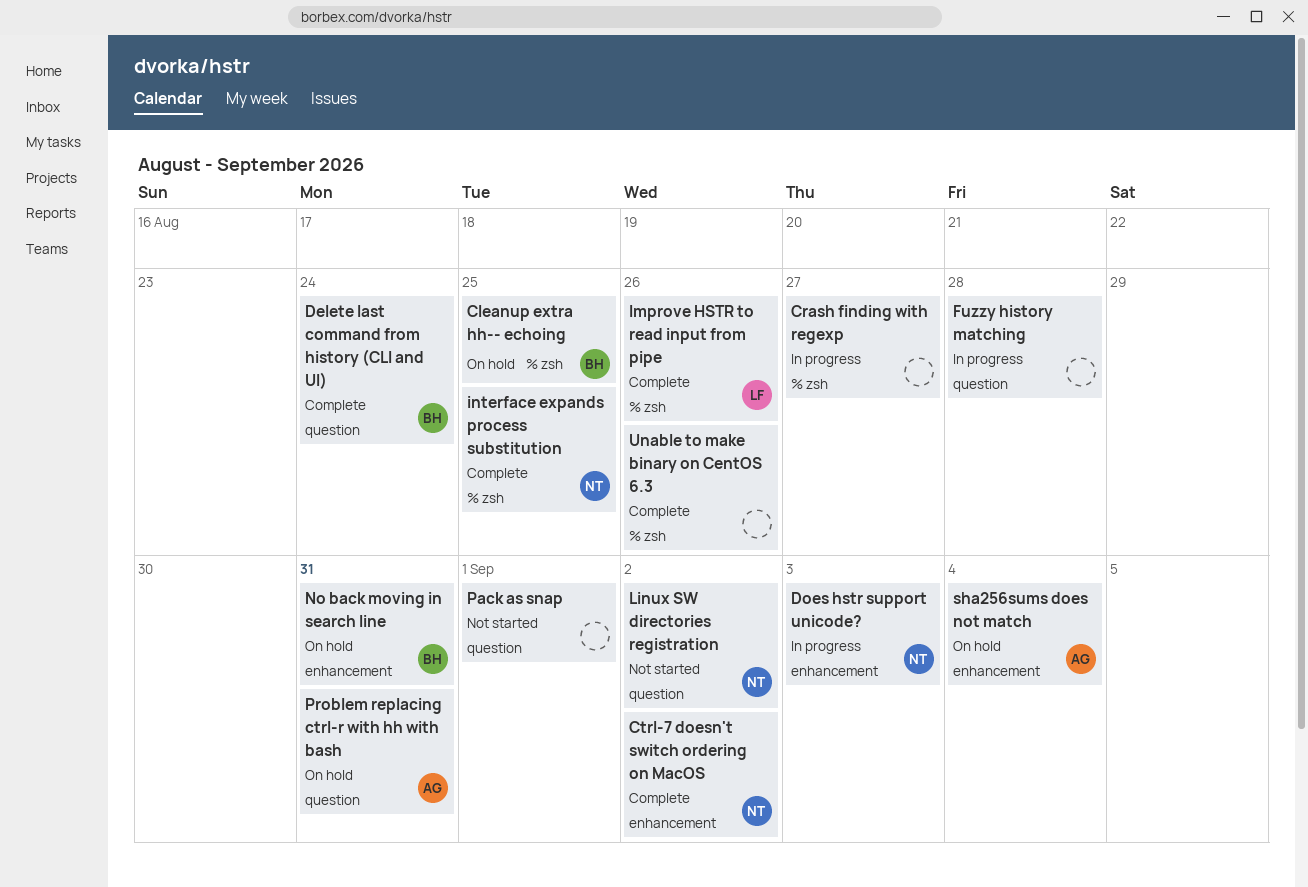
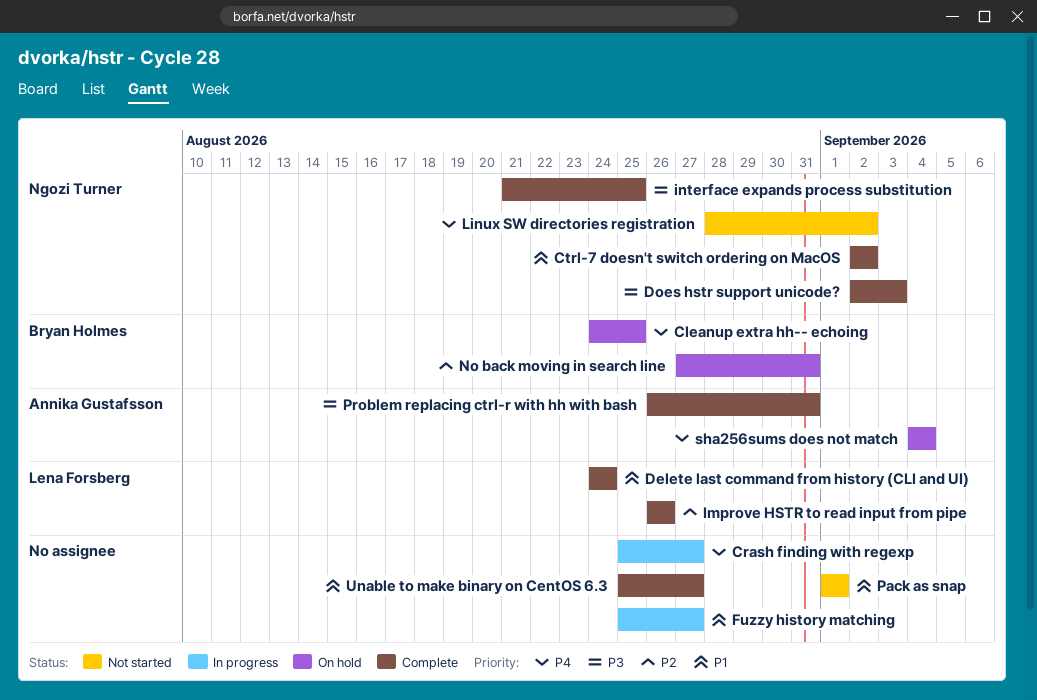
Delete last command from history (CLI and UI), owner: Bryan Holmes -> Lena Forsberg
Does hstr support unicode?, status: In progress -> Complete
Fuzzy history matching, due: Aug 28 -> Aug 27
Problem replacing ctrl-r with hh with bash, status: On hold -> Complete
Unable to make binary on CentOS 6.3, due: Aug 26 -> Aug 27

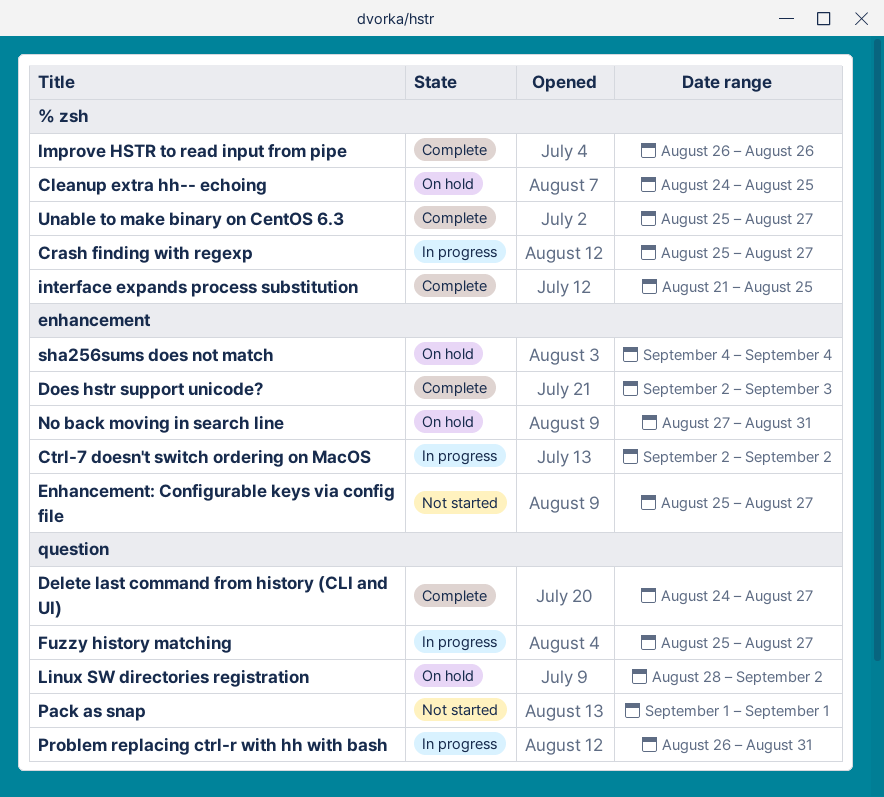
Ctrl-7 doesn't switch ordering on MacOS, status: Complete -> In progress
Delete last command from history (CLI and UI), due: Aug 24 -> Aug 27
Enhancement: Configurable keys via config file: none -> present
Linux SW directories registration, status: Not started -> On hold
Problem replacing ctrl-r with hh with bash, status: Complete -> In progress

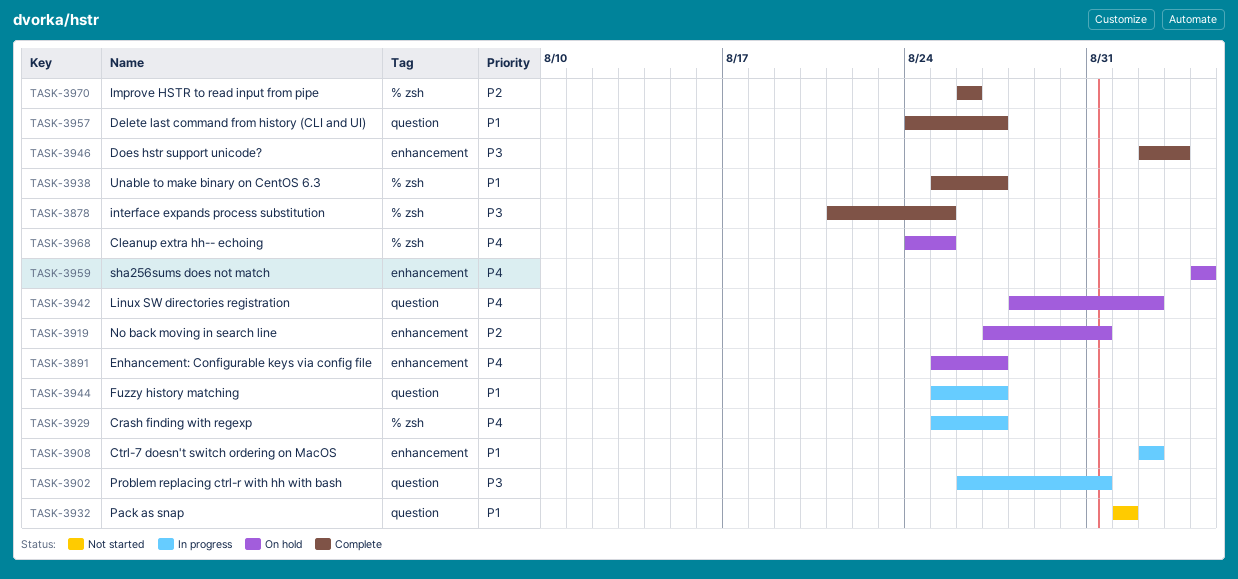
Enhancement: Configurable keys via config file, status: Not started -> On hold

